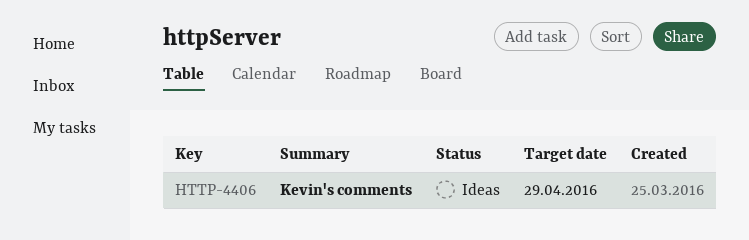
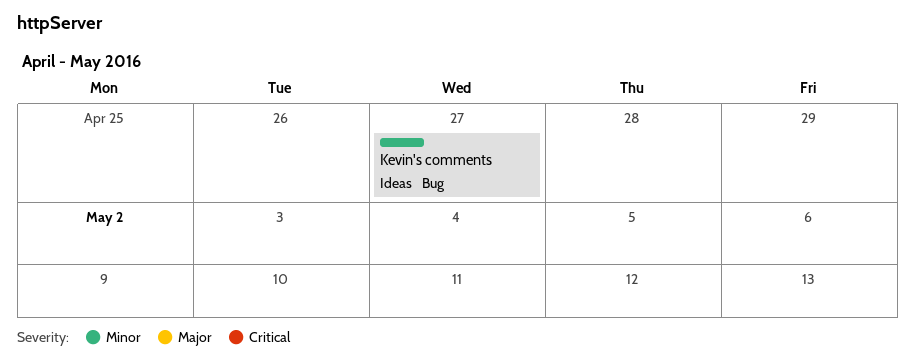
Kevin's comments, due: Apr 29 -> Apr 27

